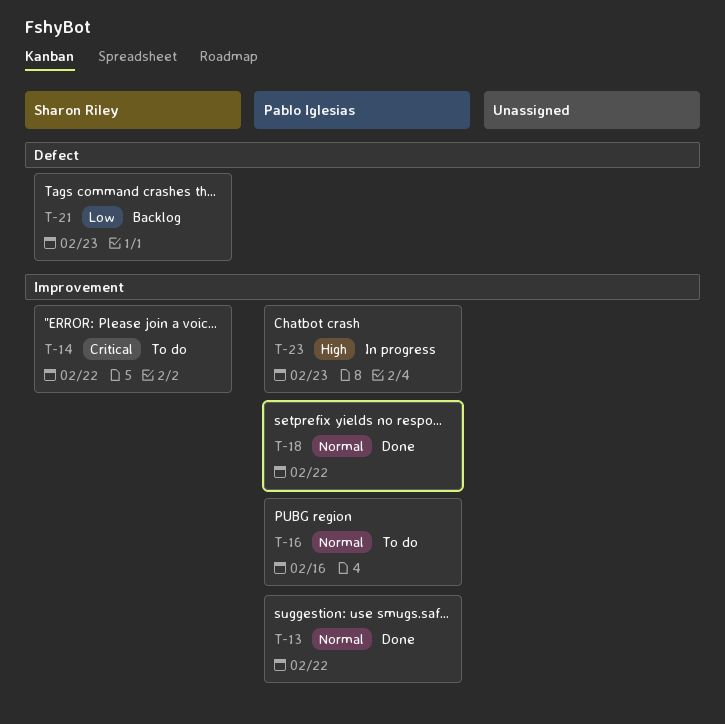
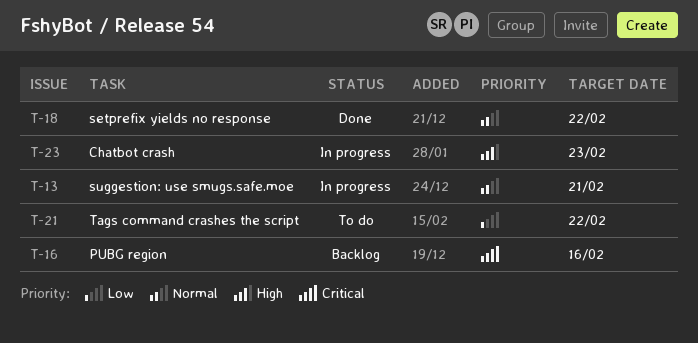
T-13, status: Done -> In progress
T-13, due: Feb 22 -> Feb 21
T-14: present -> none
T-16, status: To do -> Backlog
T-16, priority: Normal -> Critical
T-21, status: Backlog -> To do
T-21, due: Feb 23 -> Feb 22

